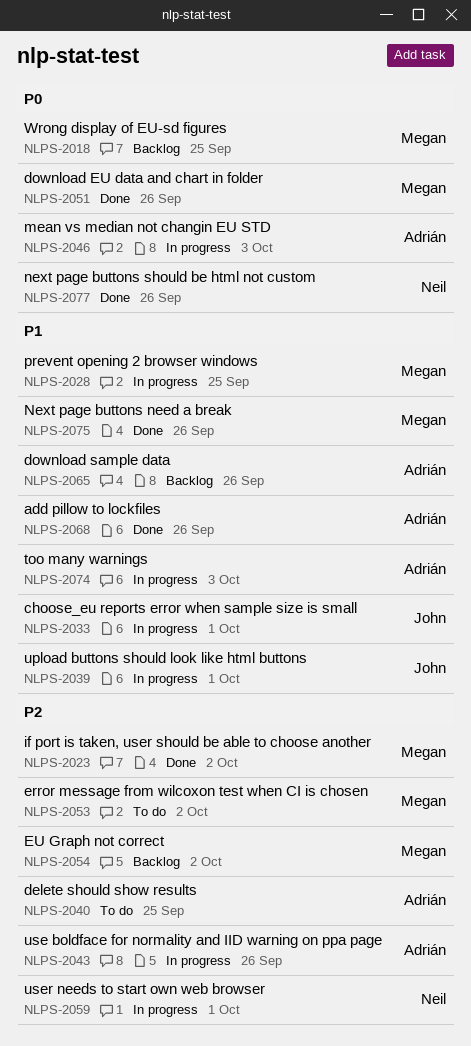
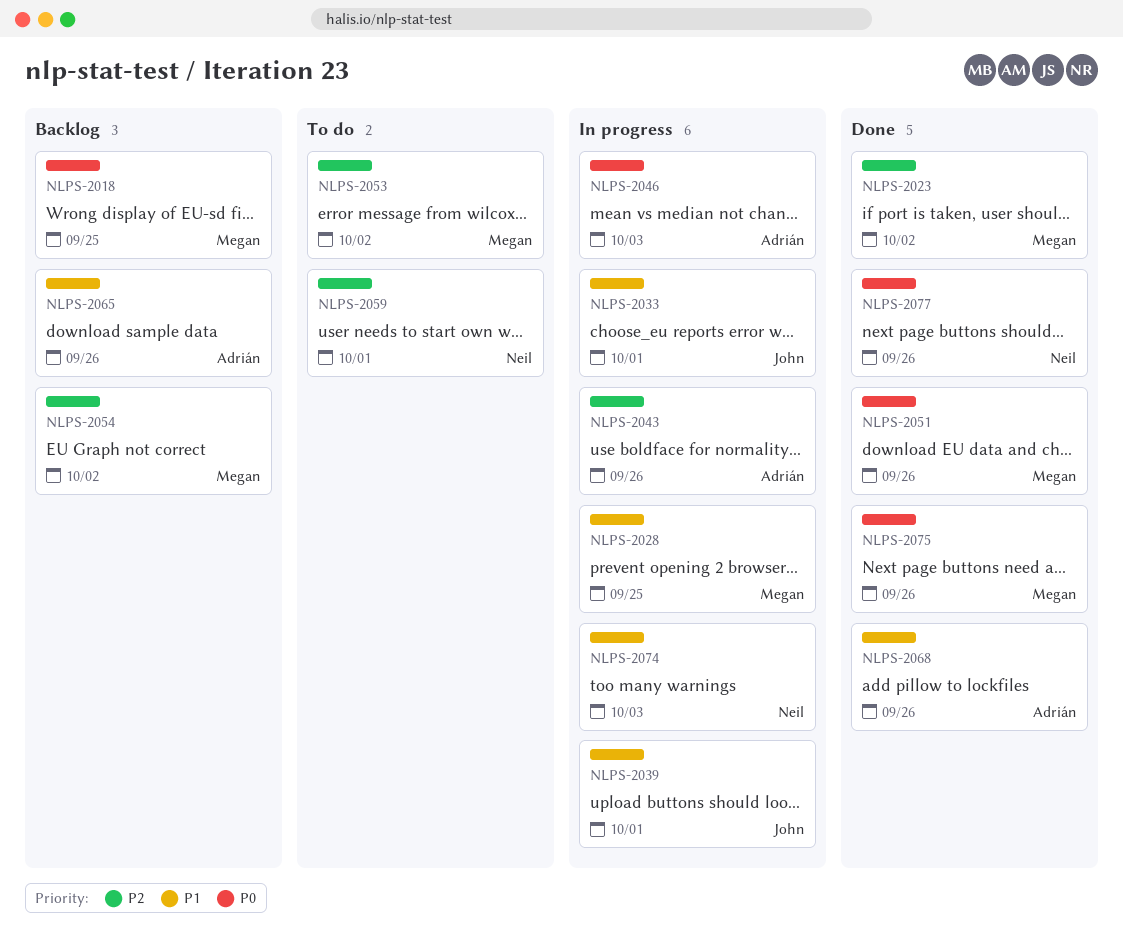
NLPS-2040: present -> none
NLPS-2059, status: In progress -> To do
NLPS-2074, owner: Adrián -> Neil
NLPS-2075, priority: P1 -> P0

